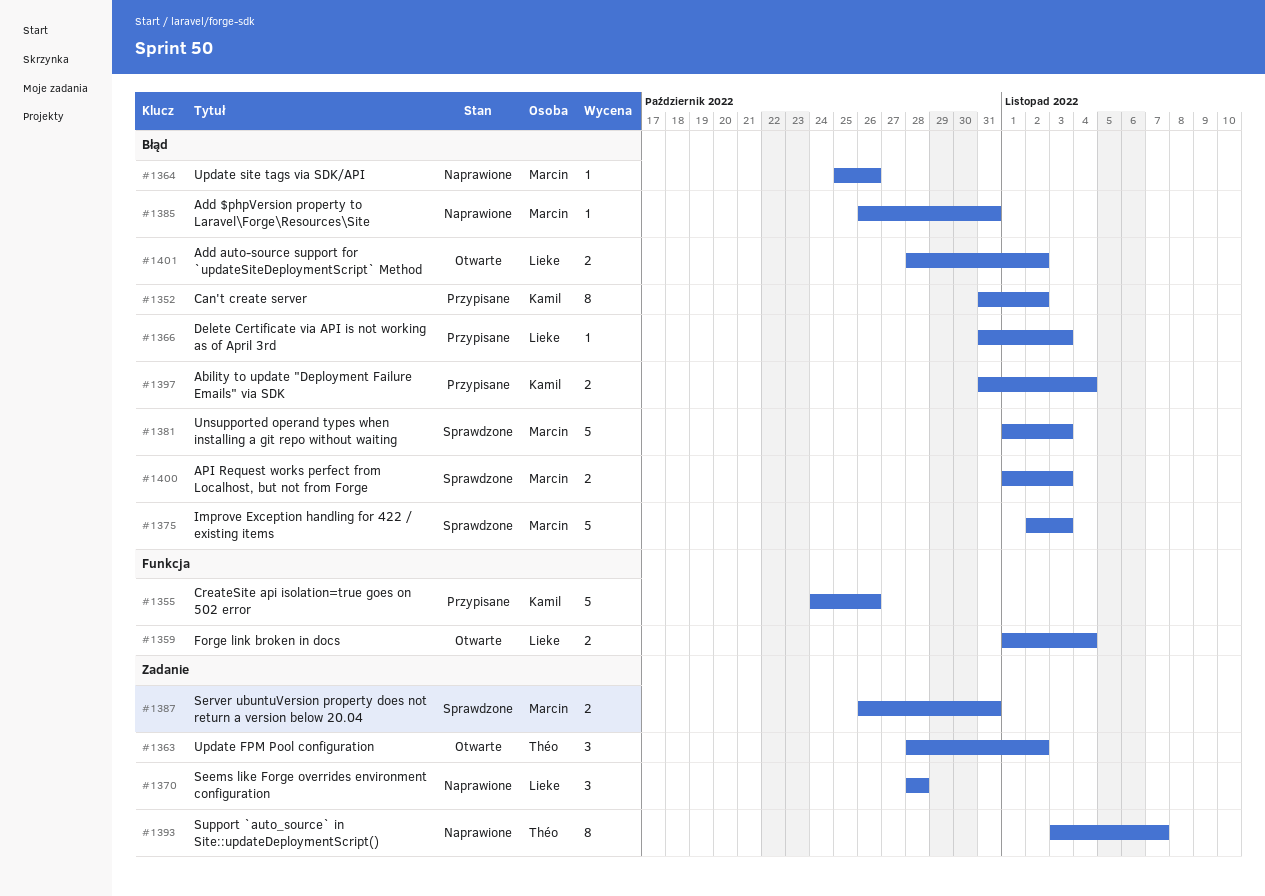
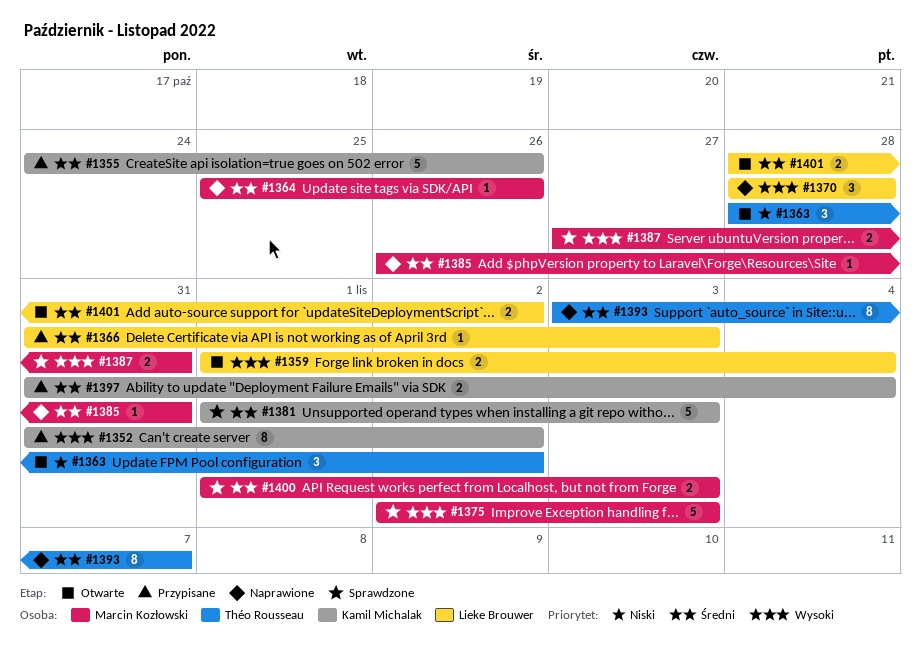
#1381, owner: Marcin Kozłowski -> Kamil Michalak
#1387, start: Oct 26 -> Oct 27

